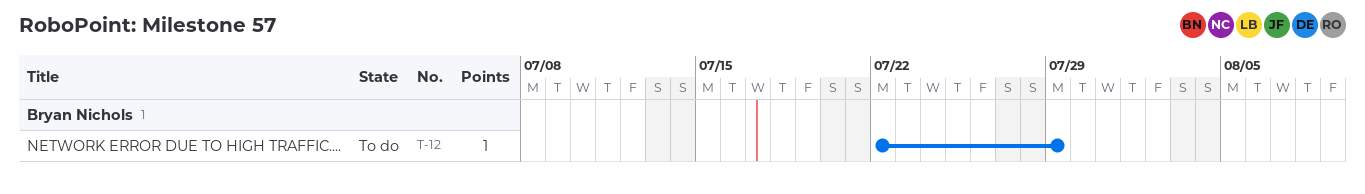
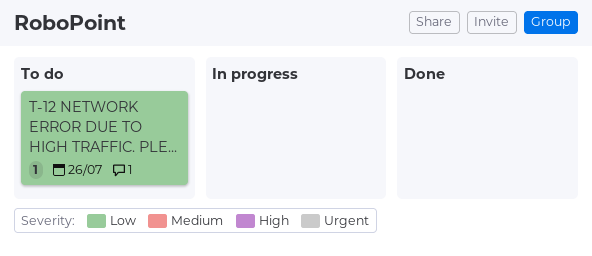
T-12, due: Jul 29 -> Jul 26

